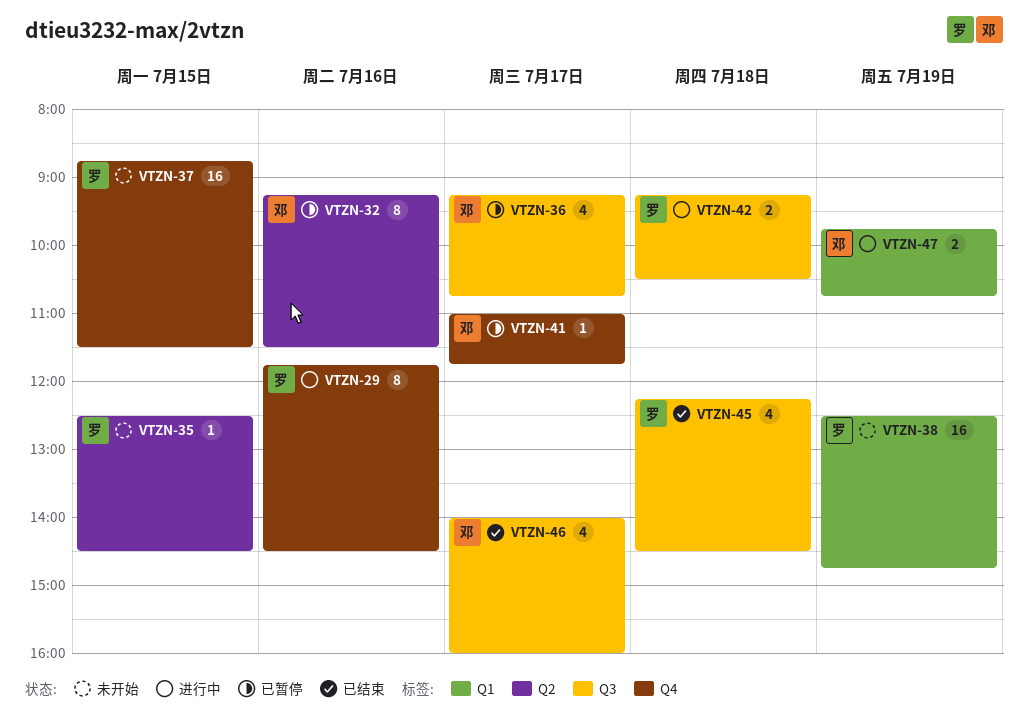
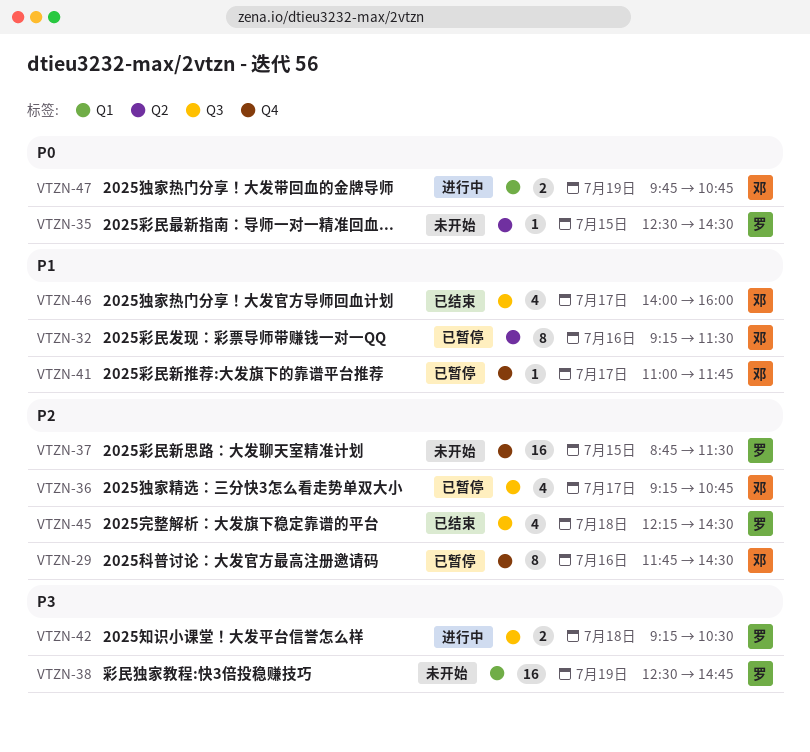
VTZN-29, status: 进行中 -> 已暂停
VTZN-29, owner: 罗 -> 邓

